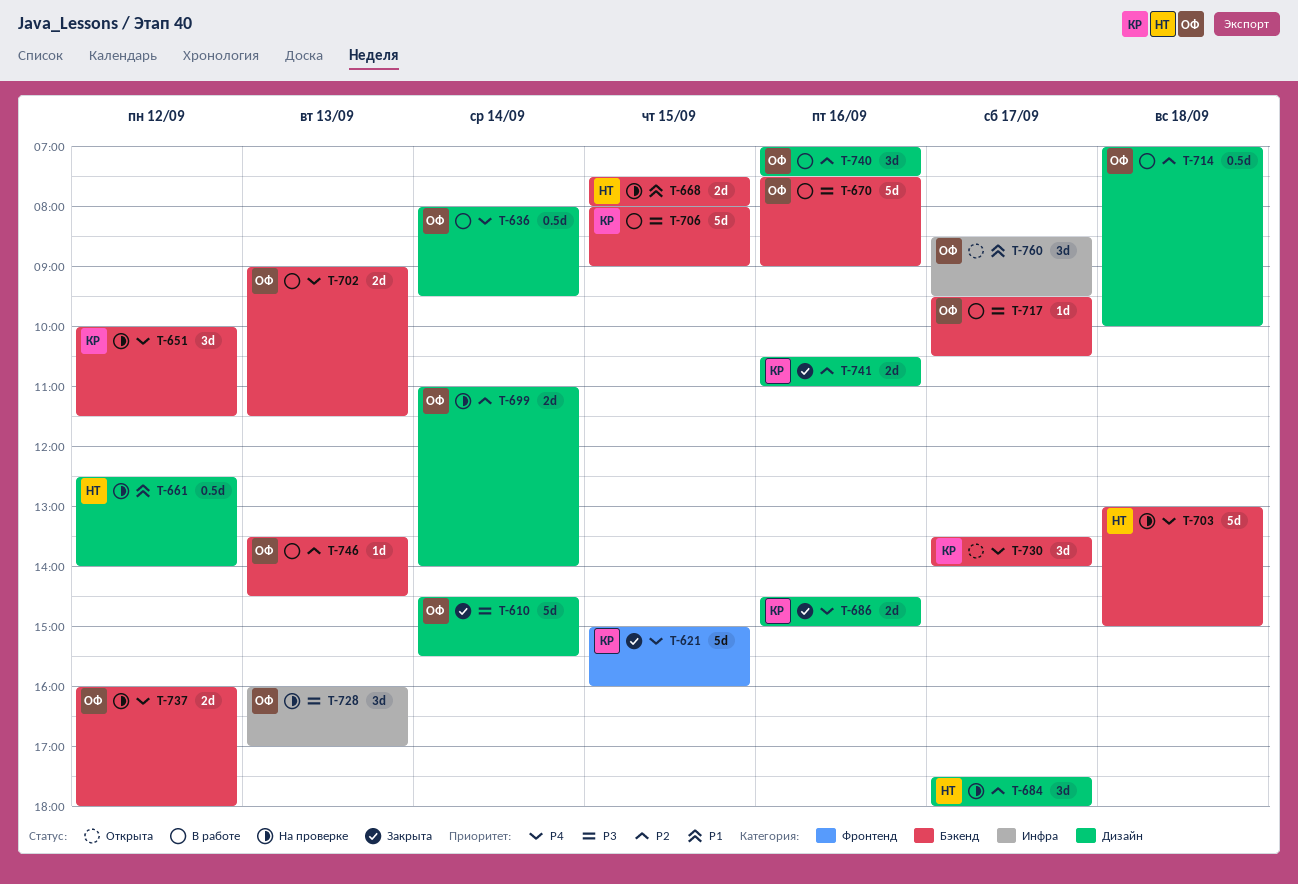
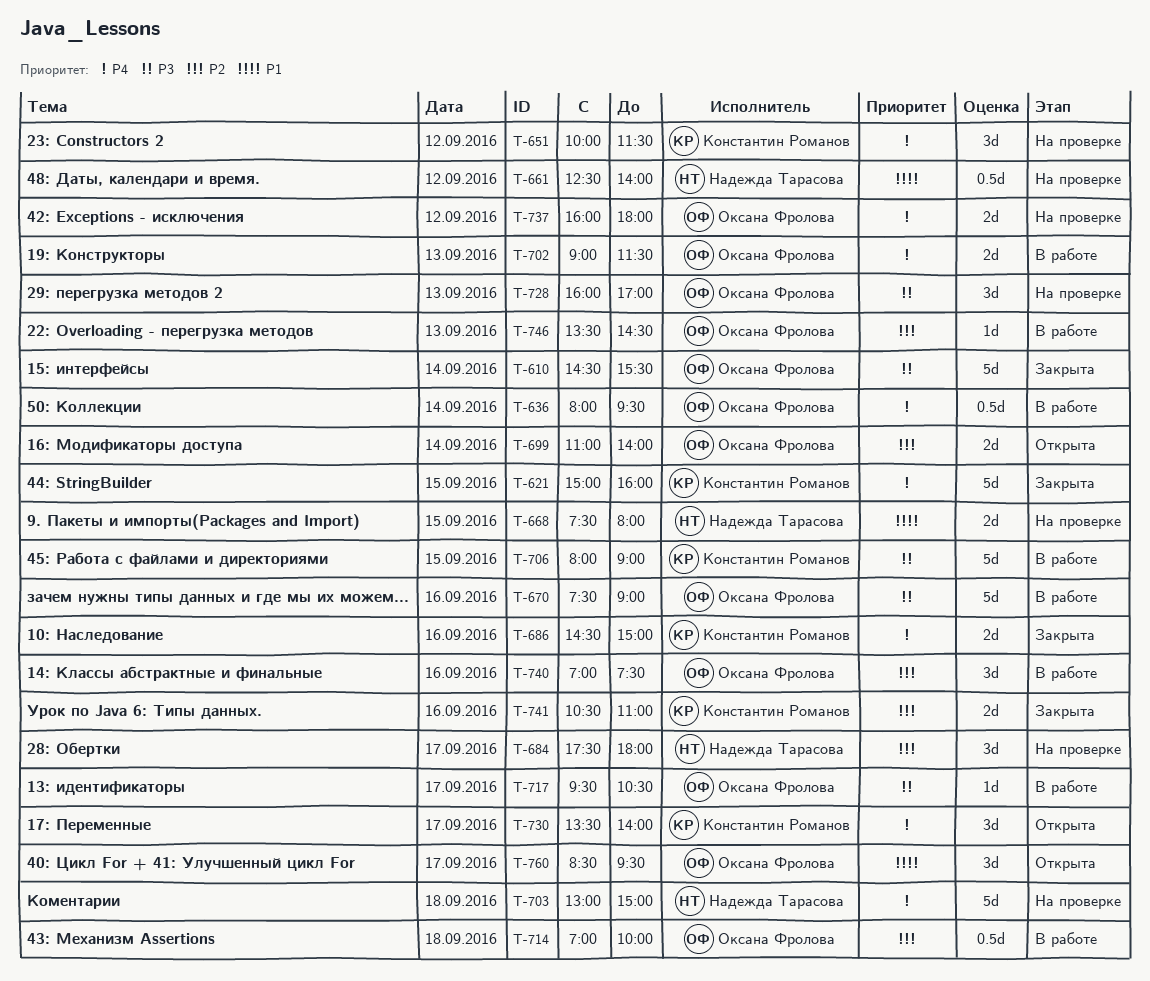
T-699, status: На проверке -> Открыта

